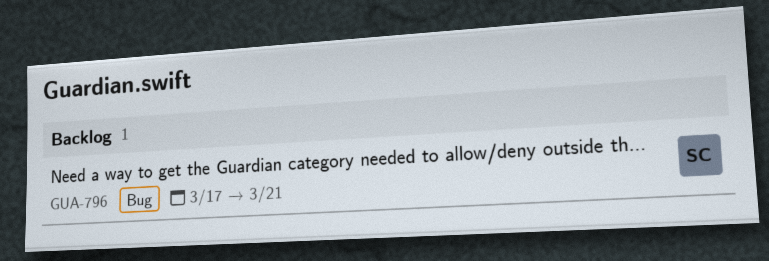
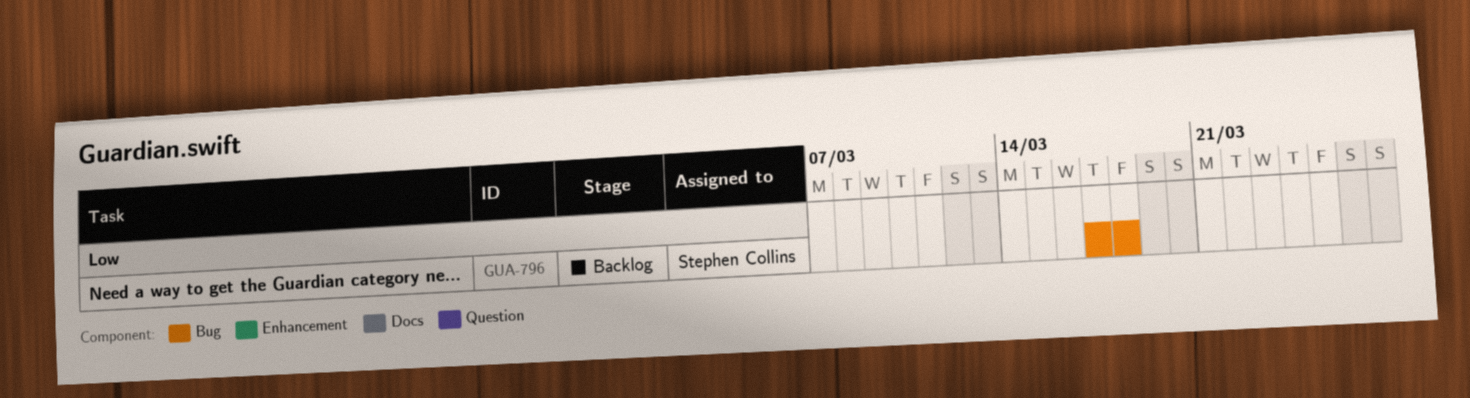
GUA-796, due: Mar 21 -> Mar 18

